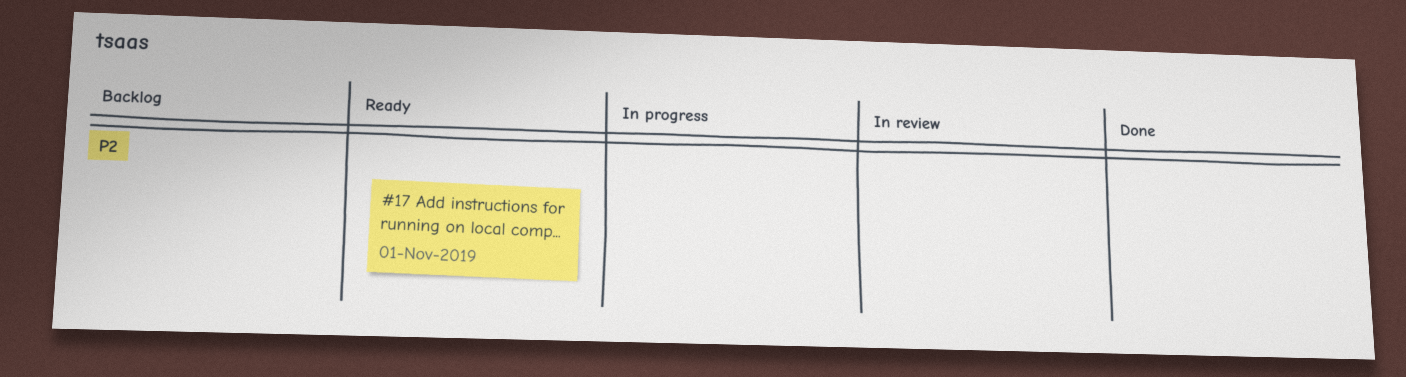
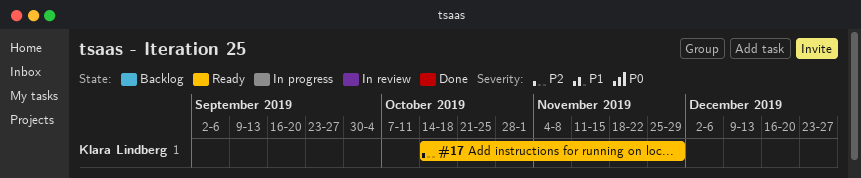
#17, due: Nov 1 -> Nov 29

